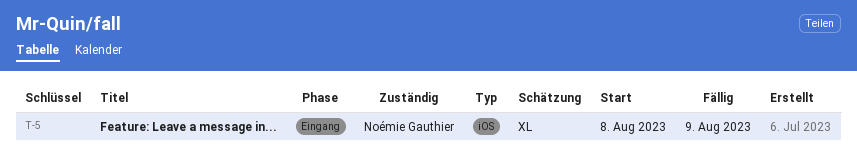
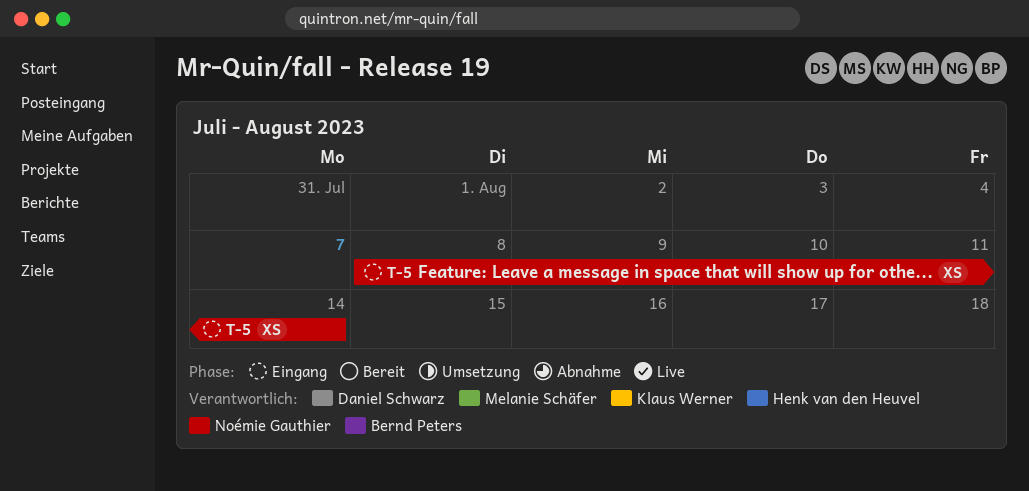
T-5, estimate: XL -> XS
T-5, due: Aug 9 -> Aug 14

